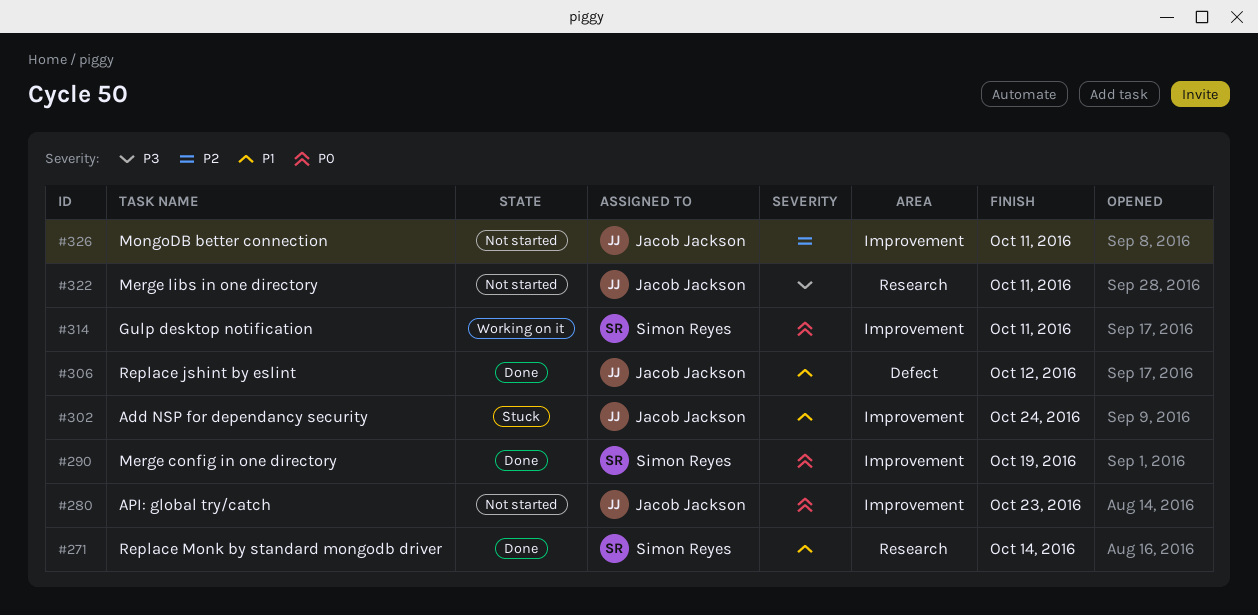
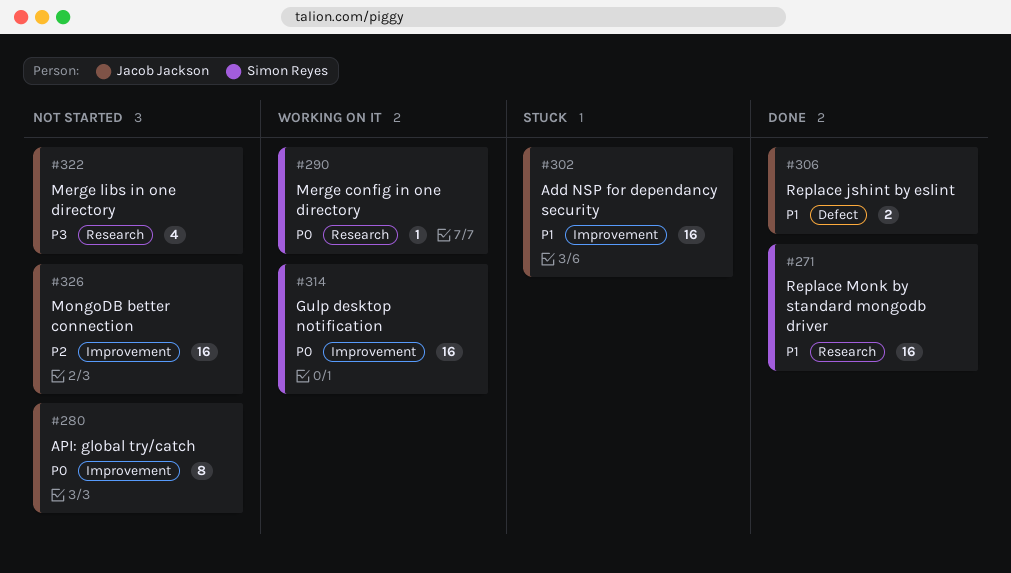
#290, status: Done -> Working on it
#290, label: Improvement -> Research

